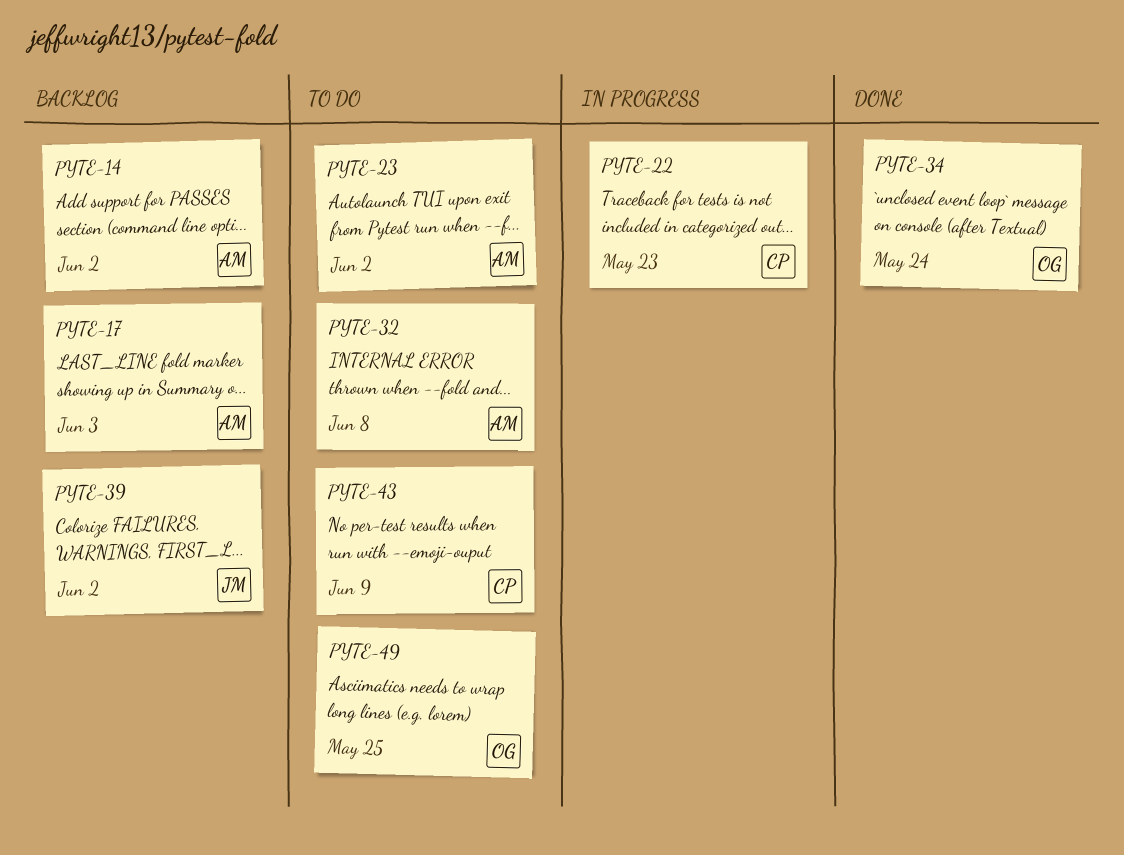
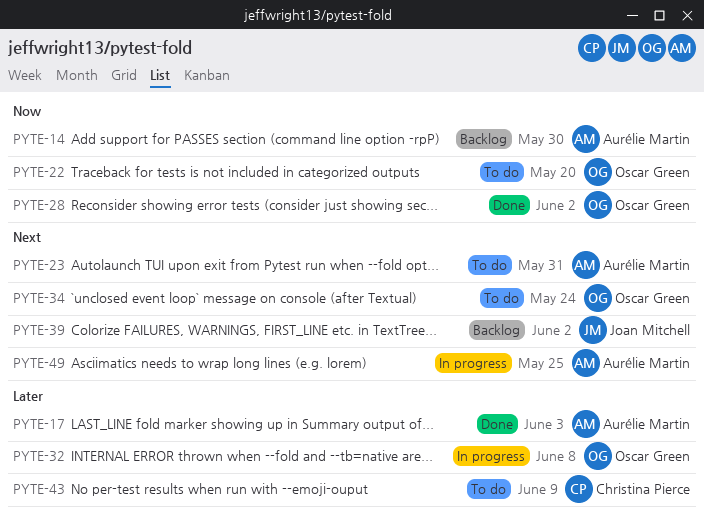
PYTE-14, due: Jun 2 -> May 30
PYTE-17, status: Backlog -> Done
PYTE-22, status: In progress -> To do
PYTE-22, owner: Christina Pierce -> Oscar Green
PYTE-22, due: May 23 -> May 20
PYTE-23, due: Jun 2 -> May 31
PYTE-28: none -> present
PYTE-32, status: To do -> In progress
PYTE-32, owner: Aurélie Martin -> Oscar Green
PYTE-34, status: Done -> To do
PYTE-49, status: To do -> In progress
PYTE-49, owner: Oscar Green -> Aurélie Martin

